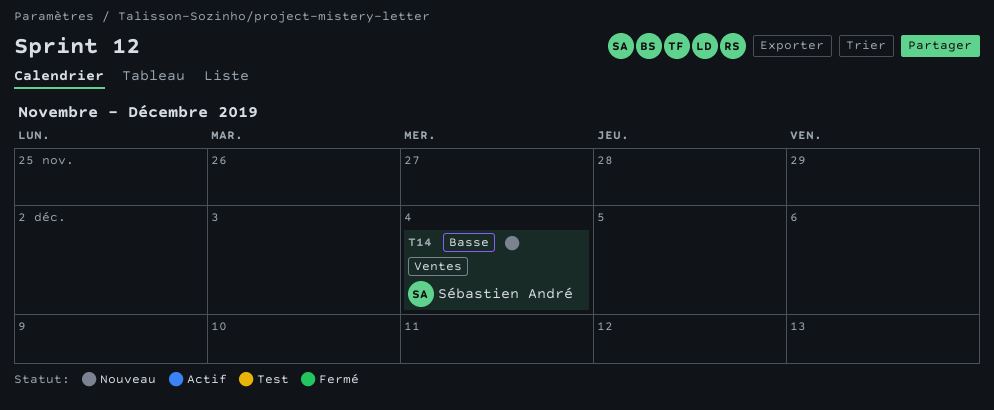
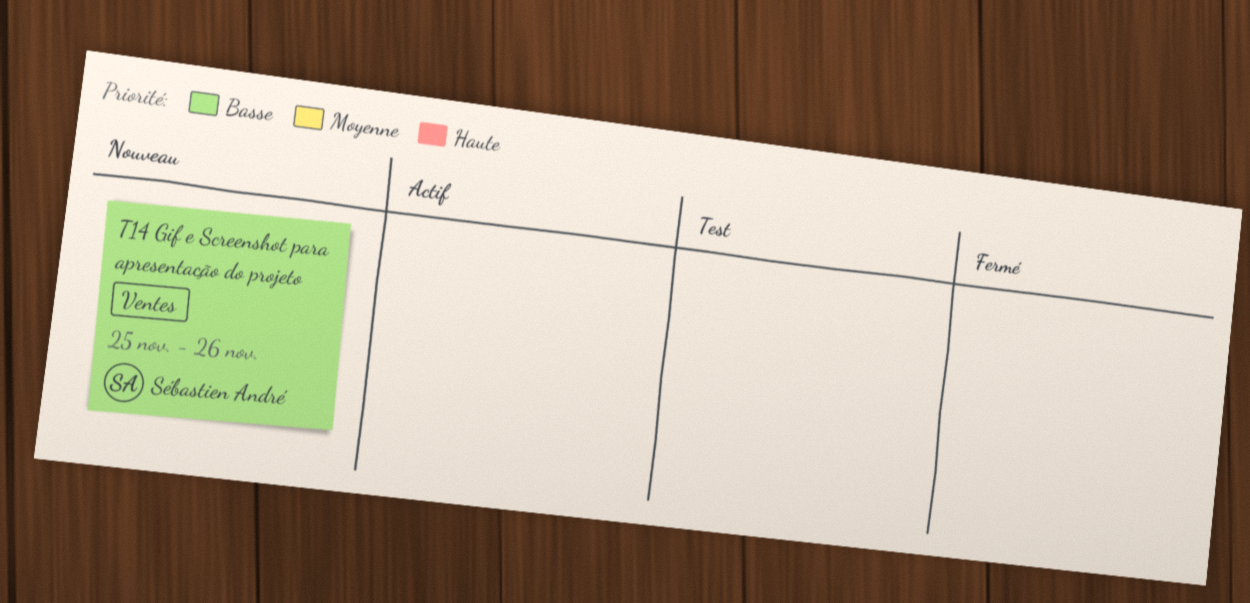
T14, due: Dec 4 -> Nov 26

